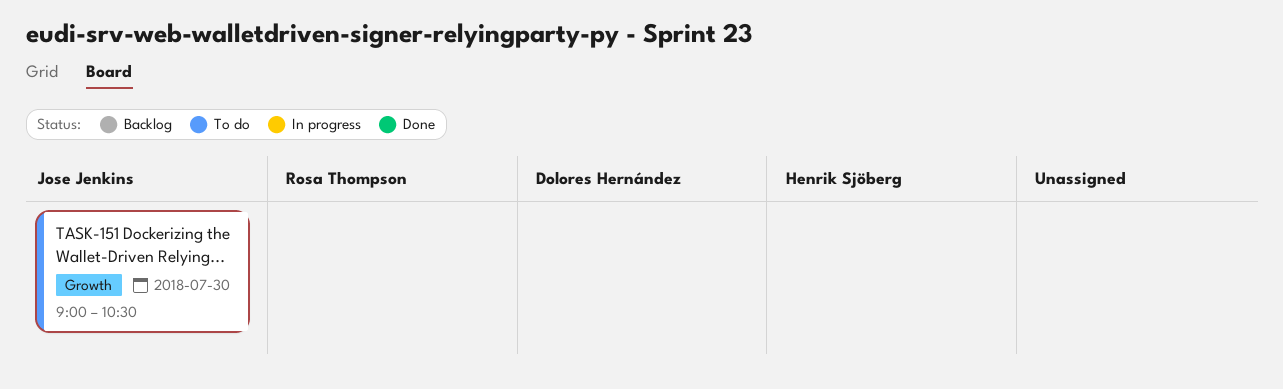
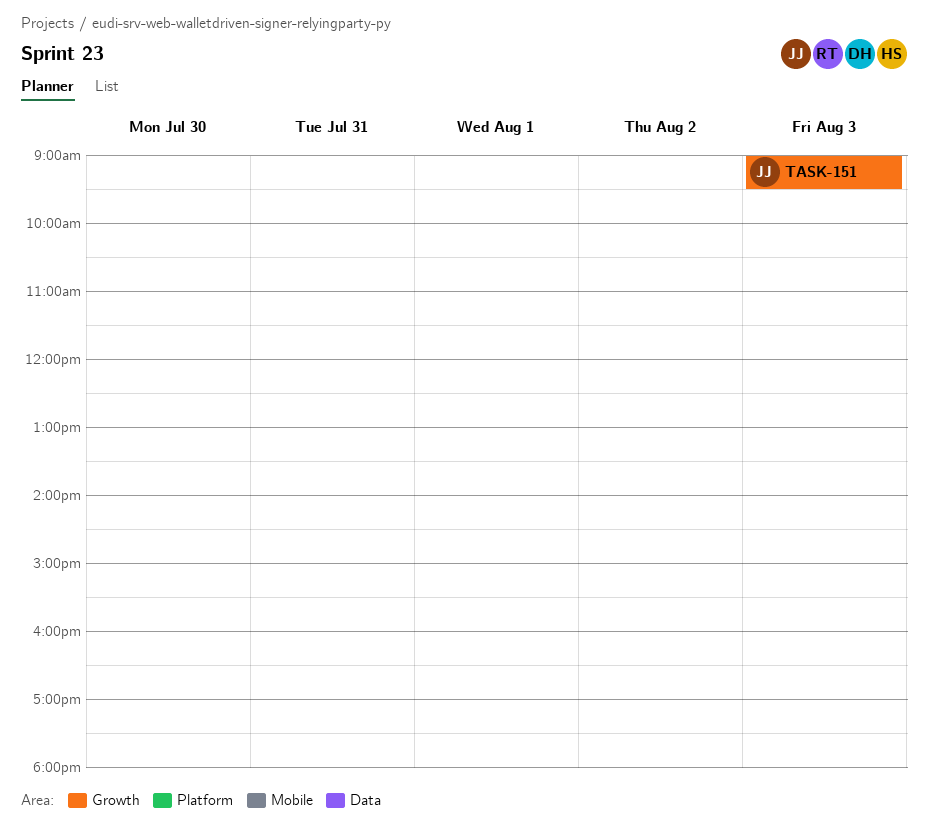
TASK-151, day: Jul 30 -> Aug 3
TASK-151, ends: 10:30 -> 09:30

